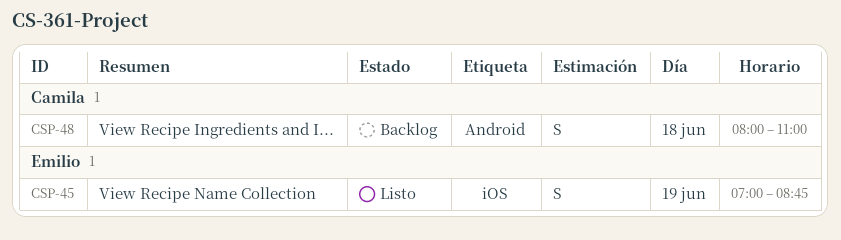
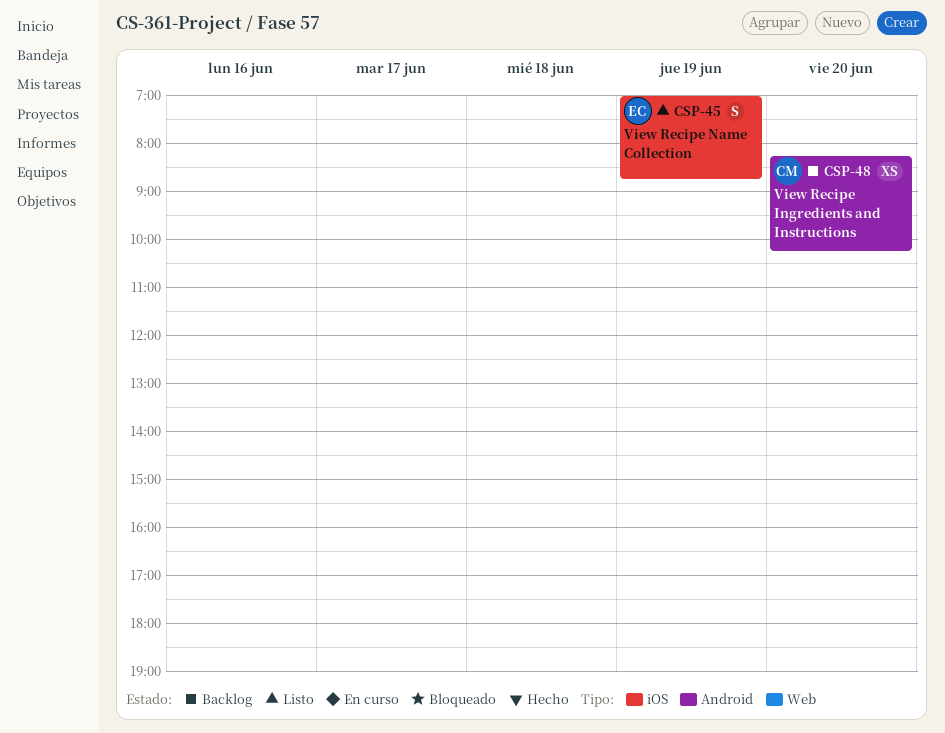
CSP-48, estimate: S -> XS
CSP-48, day: Jun 18 -> Jun 20
CSP-48, begins: 08:00 -> 08:15
CSP-48, ends: 11:00 -> 10:15

